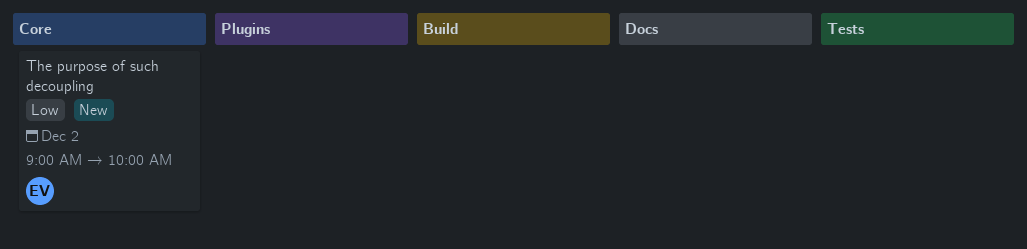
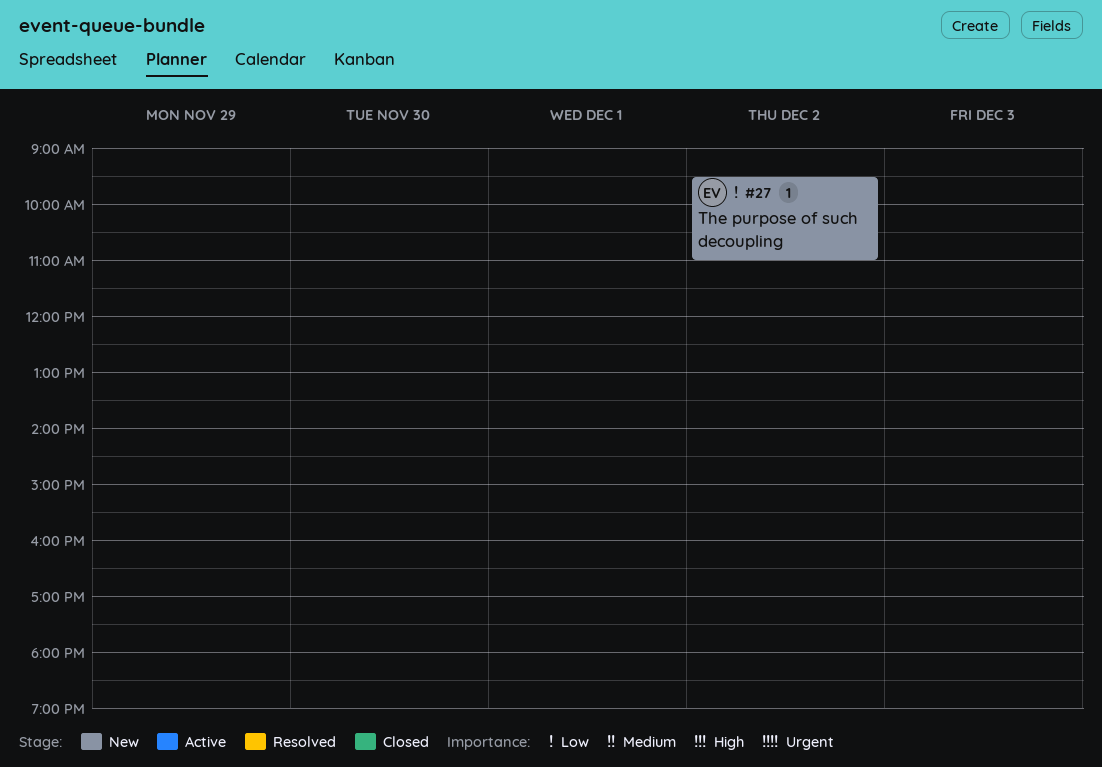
The purpose of such decoupling, begins: 09:00 -> 09:30
The purpose of such decoupling, ends: 10:00 -> 11:00

